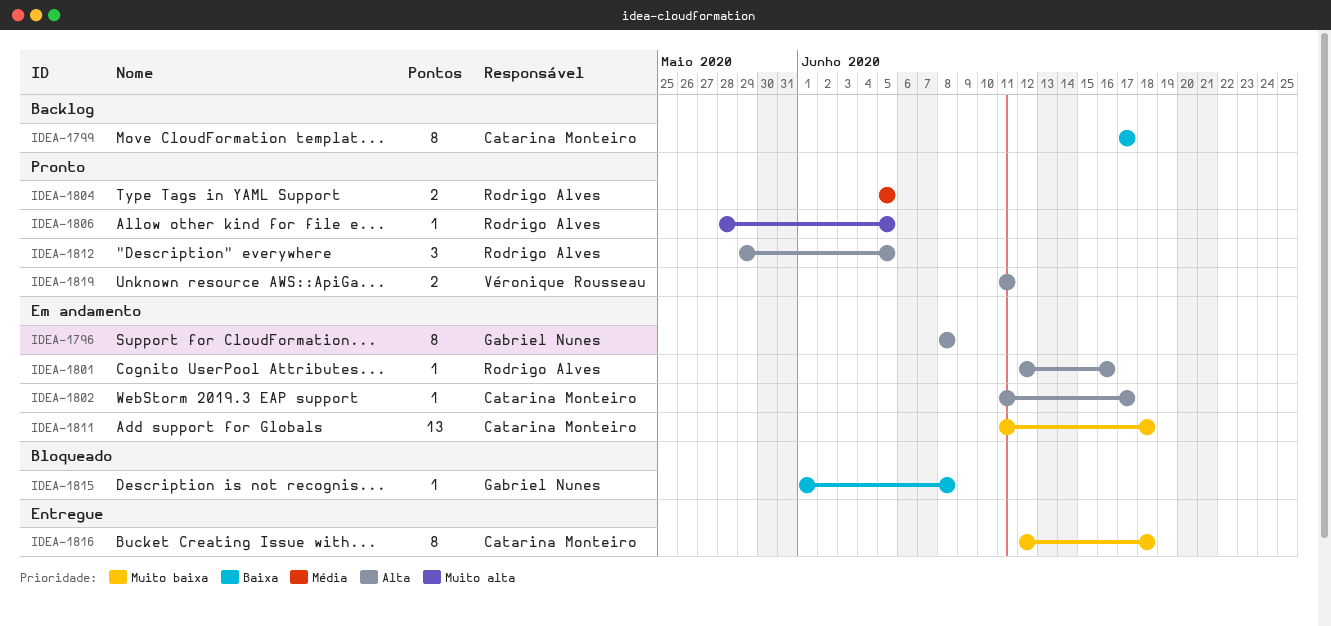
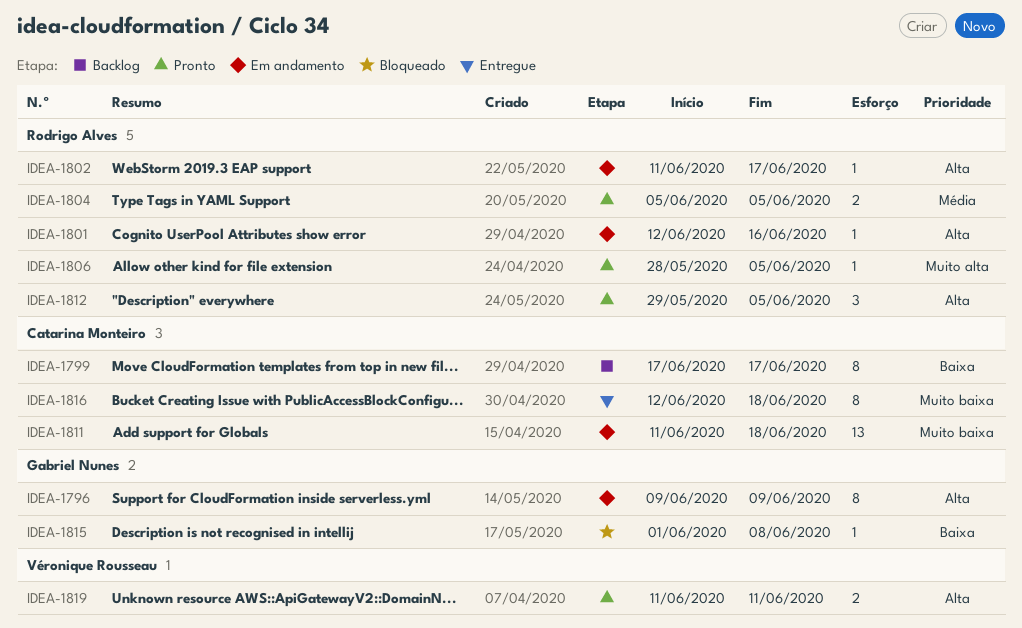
IDEA-1796, start: Jun 8 -> Jun 9
IDEA-1796, due: Jun 8 -> Jun 9
IDEA-1802, owner: Catarina Monteiro -> Rodrigo Alves

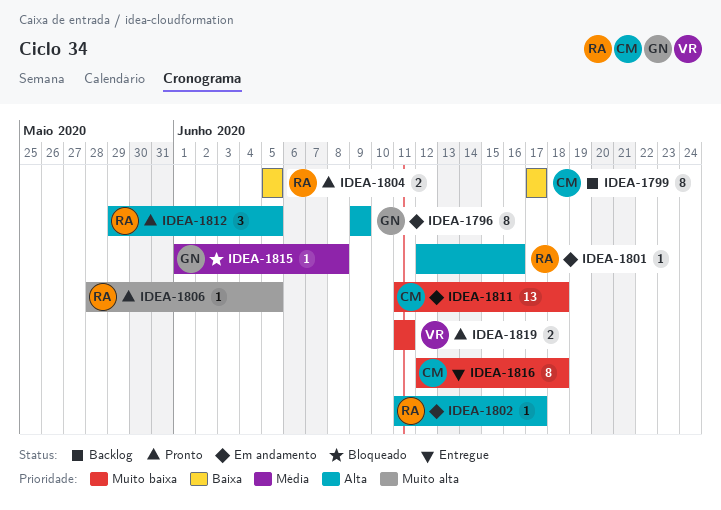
IDEA-1804, priority: Média -> Baixa
IDEA-1815, priority: Baixa -> Média
IDEA-1819, priority: Alta -> Muito baixa

